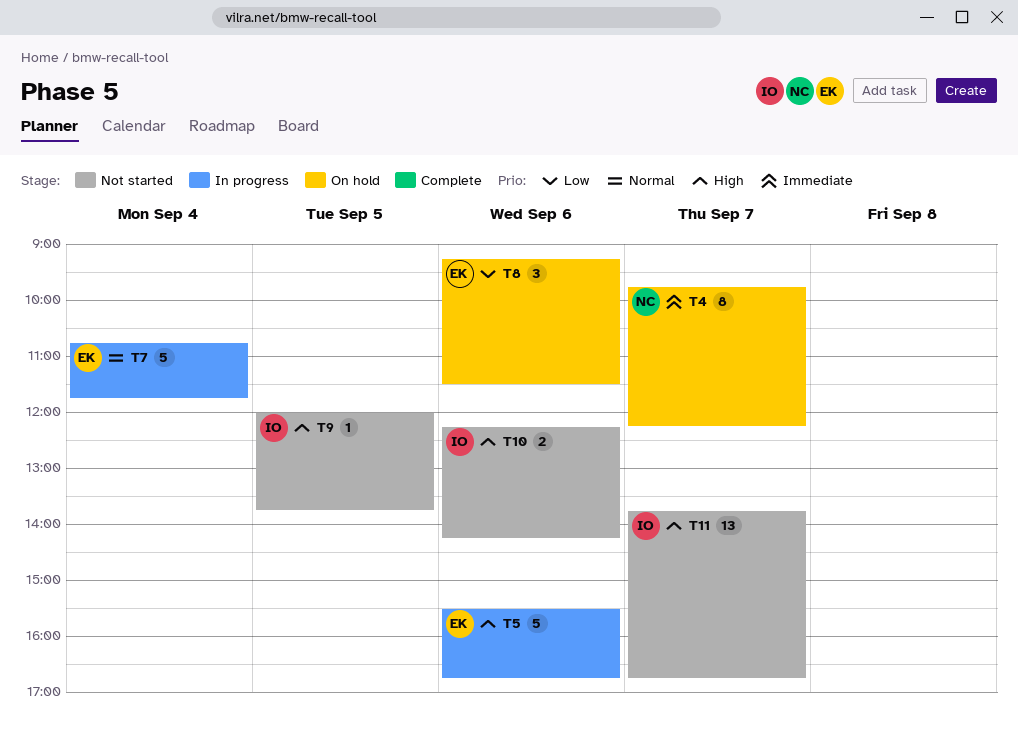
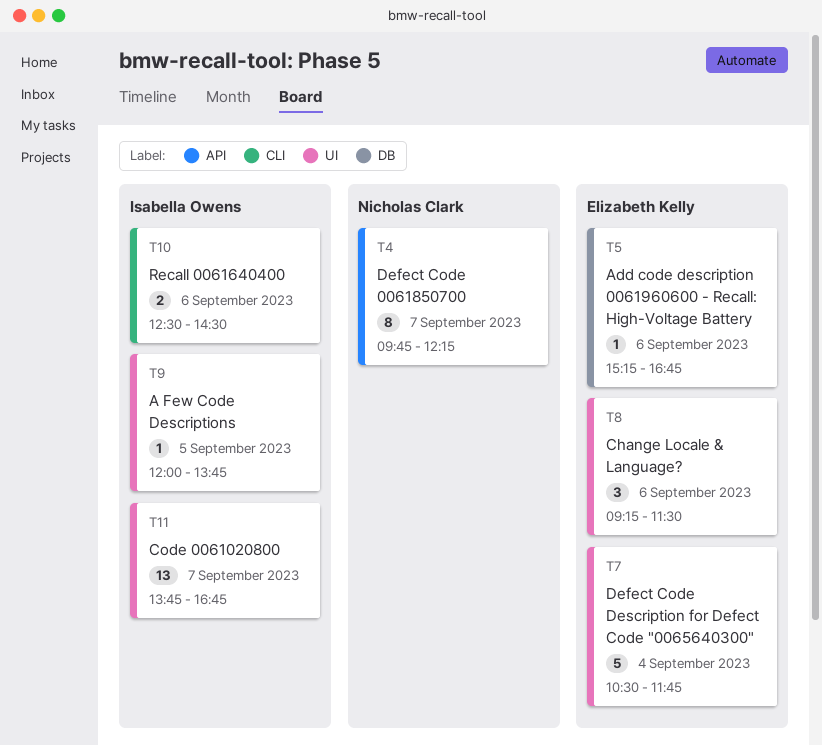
T5, estimate: 5 -> 1
T5, begins: 15:30 -> 15:15
T7, begins: 10:45 -> 10:30
T10, begins: 12:15 -> 12:30
T10, ends: 14:15 -> 14:30

